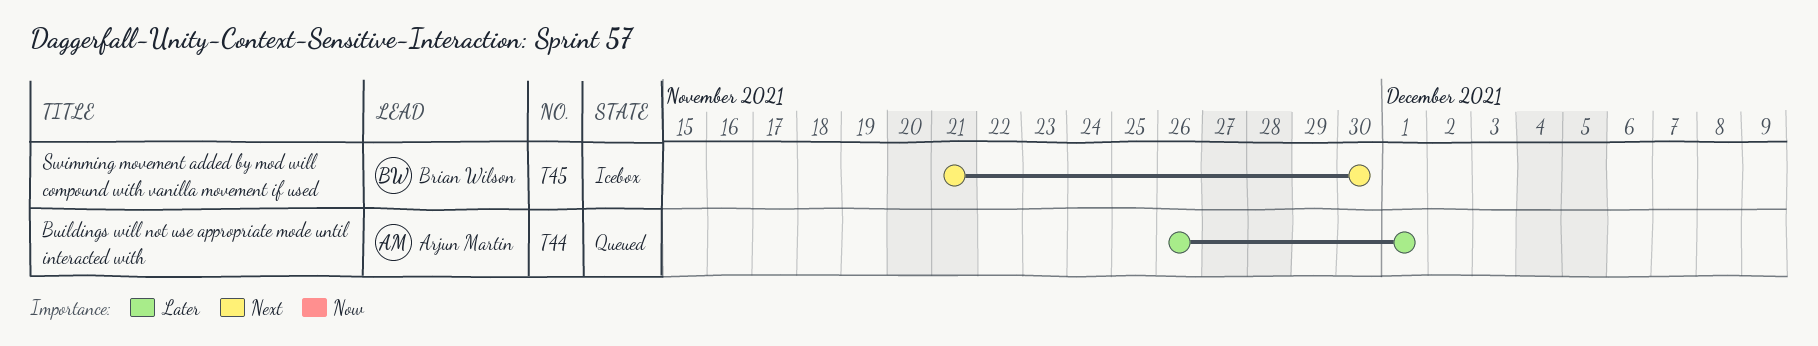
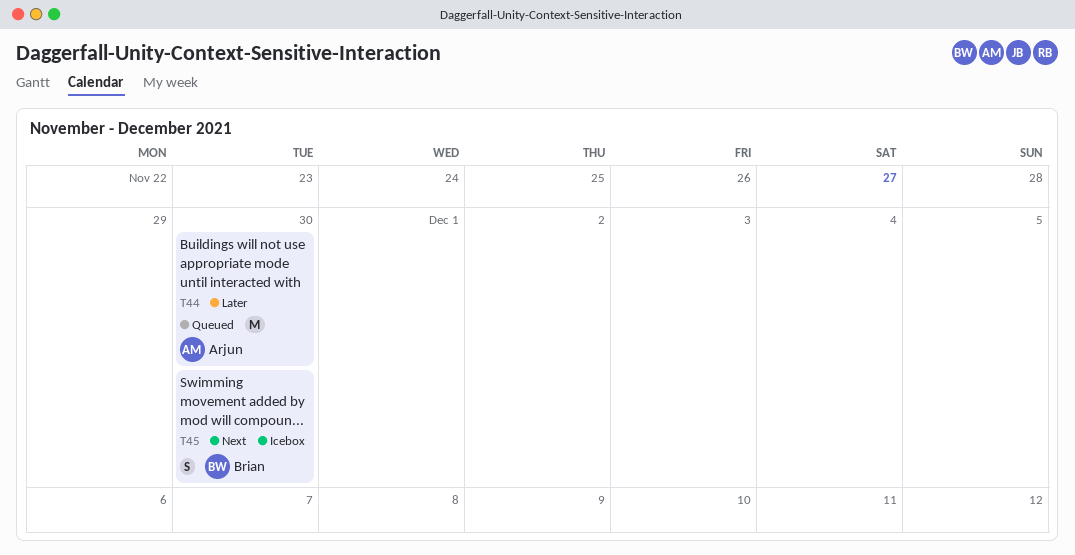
T44, due: Dec 1 -> Nov 30

